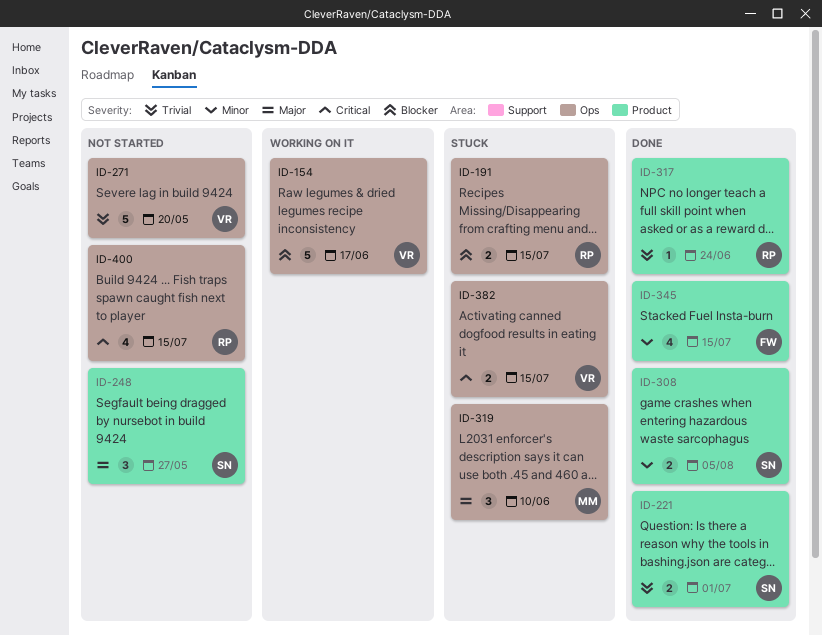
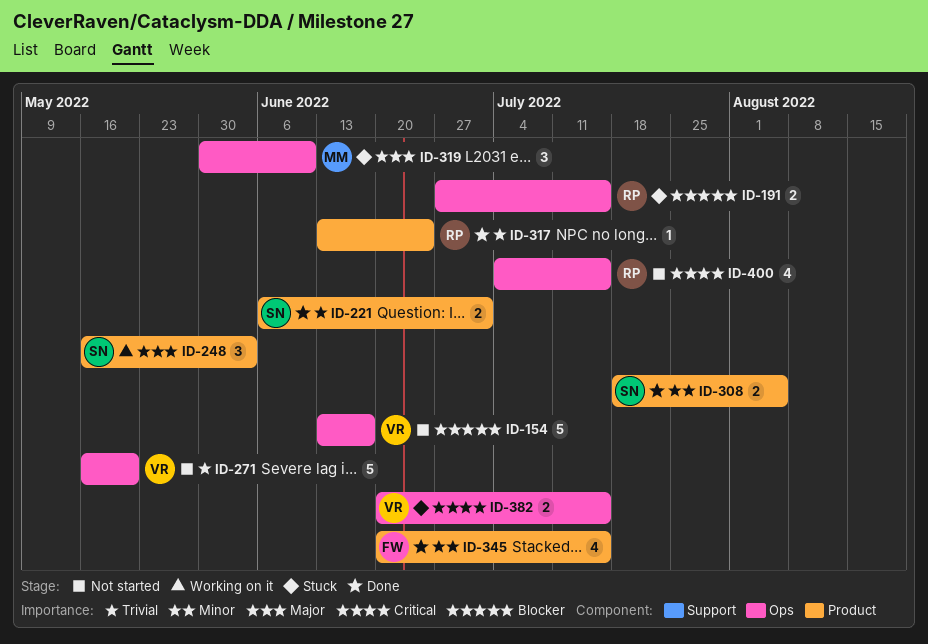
ID-154, status: Working on it -> Not started
ID-248, status: Not started -> Working on it
ID-248, due: May 27 -> Jun 3

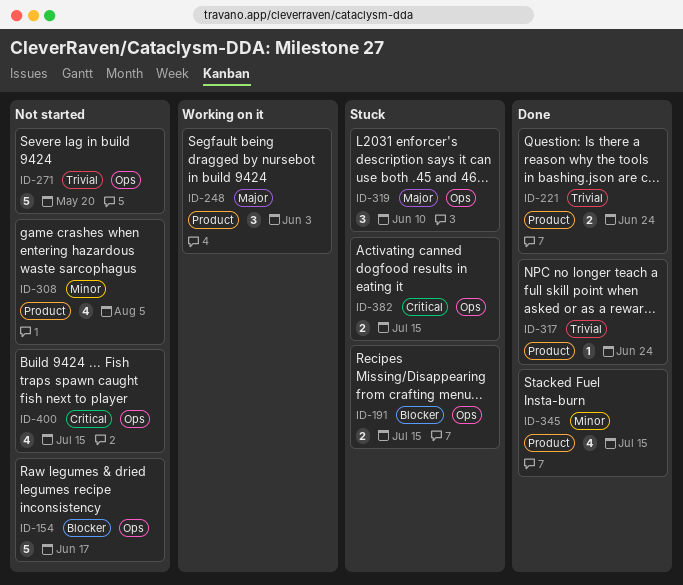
ID-221, due: Jul 1 -> Jun 24
ID-308, status: Done -> Not started
ID-308, estimate: 2 -> 4

